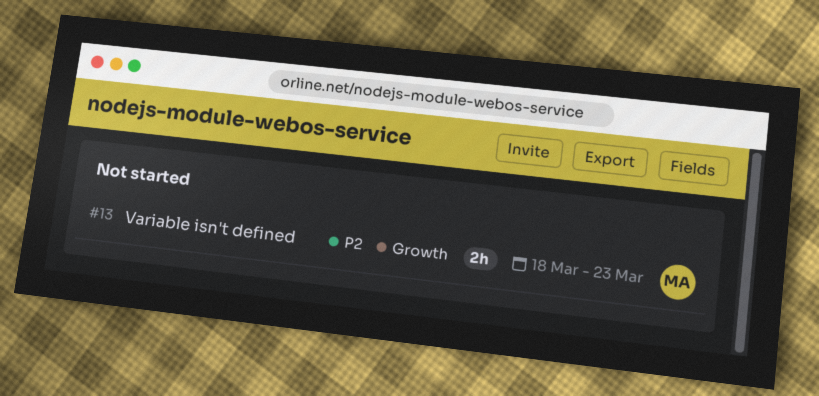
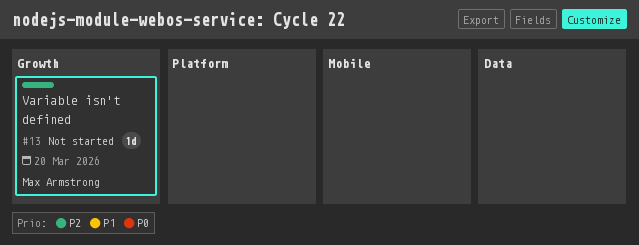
#13, estimate: 2h -> 1d
#13, due: Mar 23 -> Mar 20

